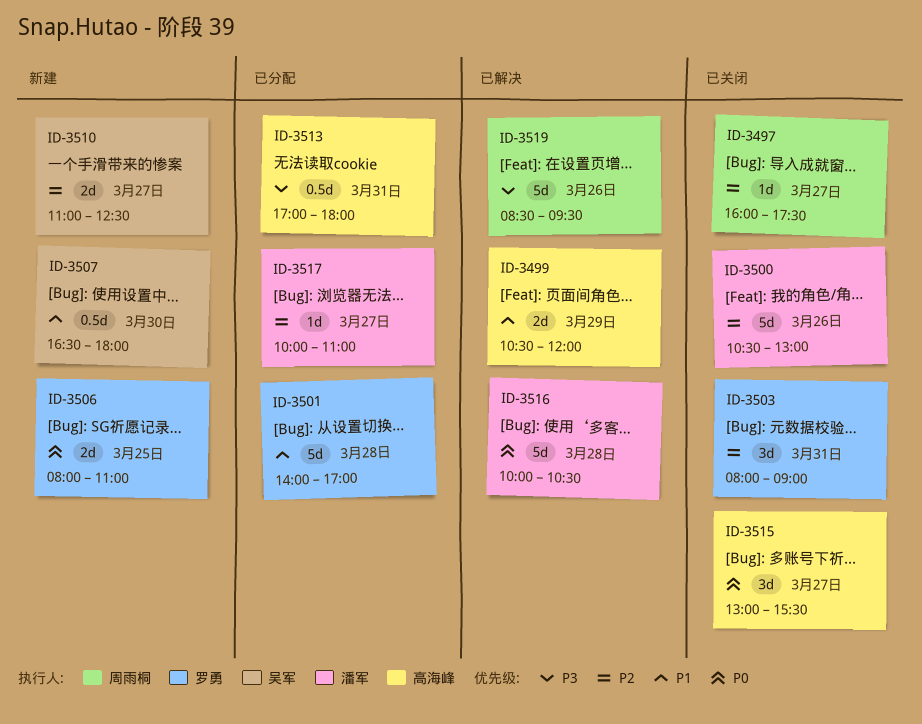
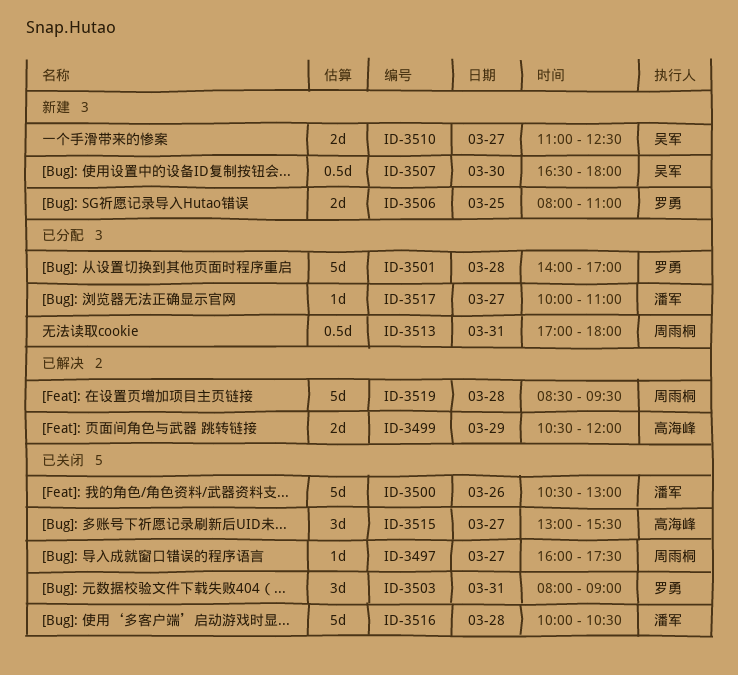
ID-3513, owner: 高海峰 -> 周雨桐
ID-3516, status: 已解决 -> 已关闭
ID-3519, day: Mar 26 -> Mar 28

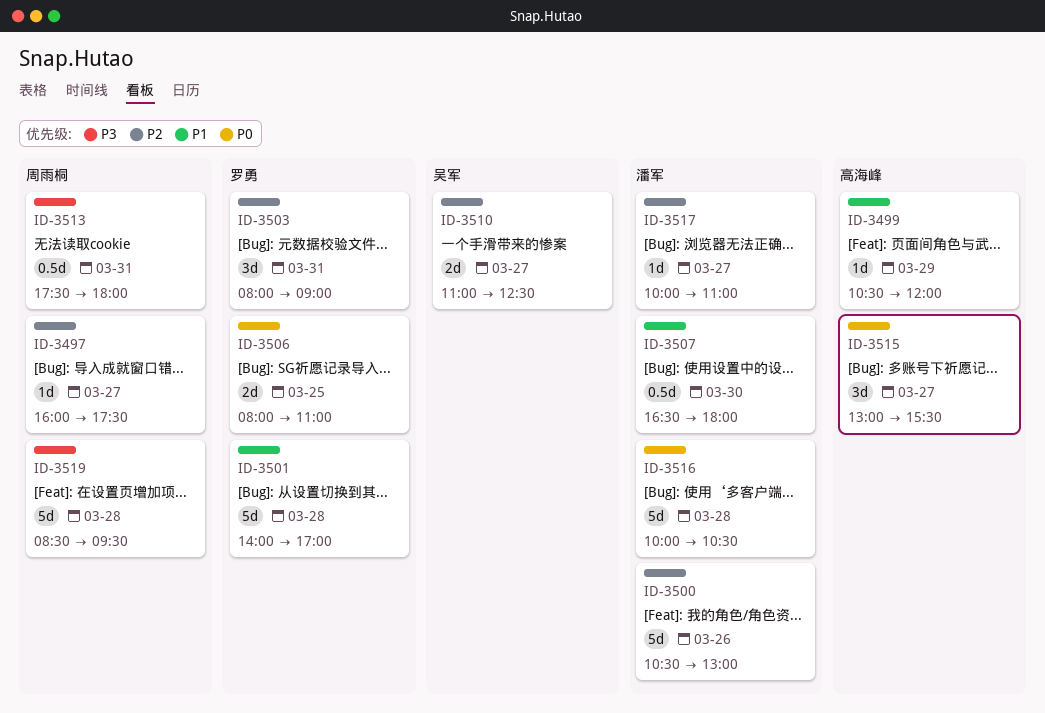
ID-3499, estimate: 2d -> 1d
ID-3507, owner: 吴军 -> 潘军
ID-3513, begins: 17:00 -> 17:30

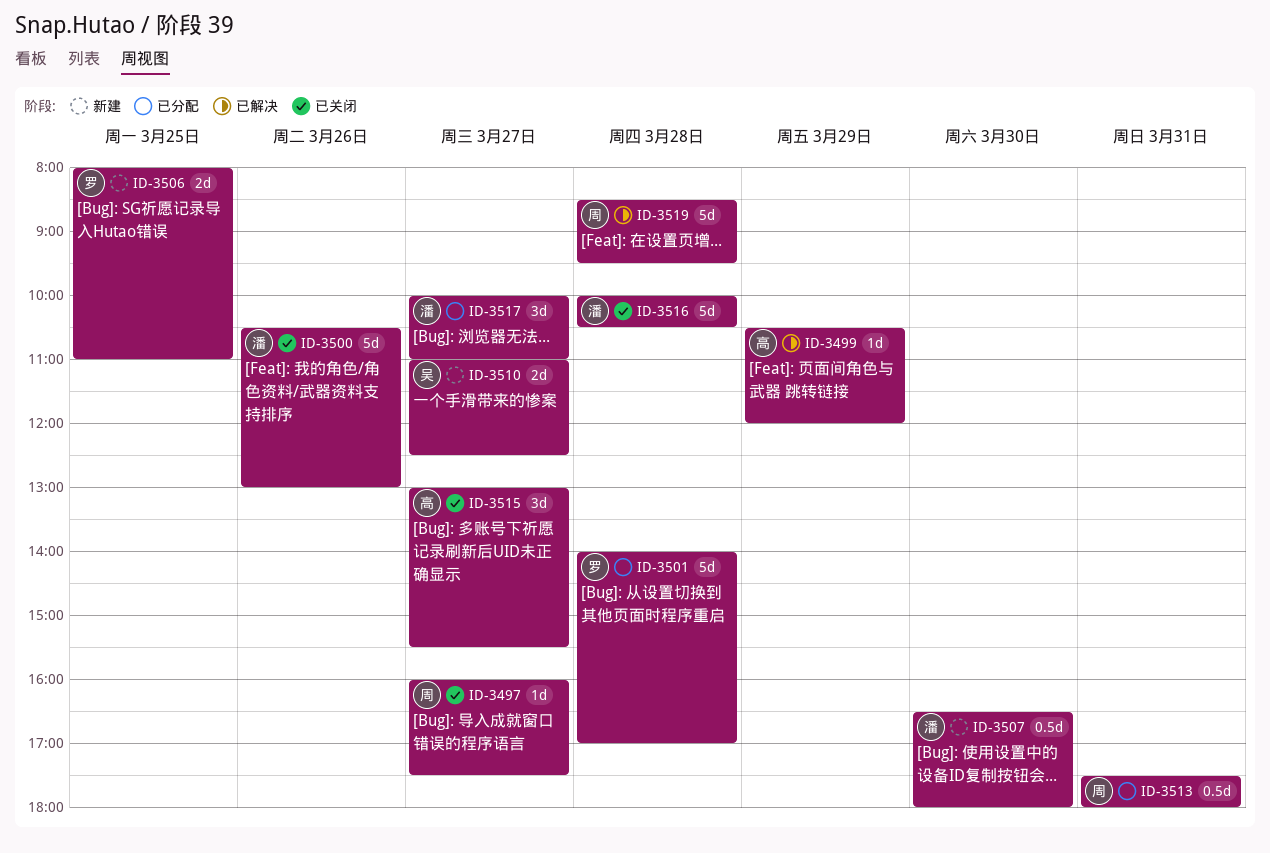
ID-3503: present -> none
ID-3517, estimate: 1d -> 3d

